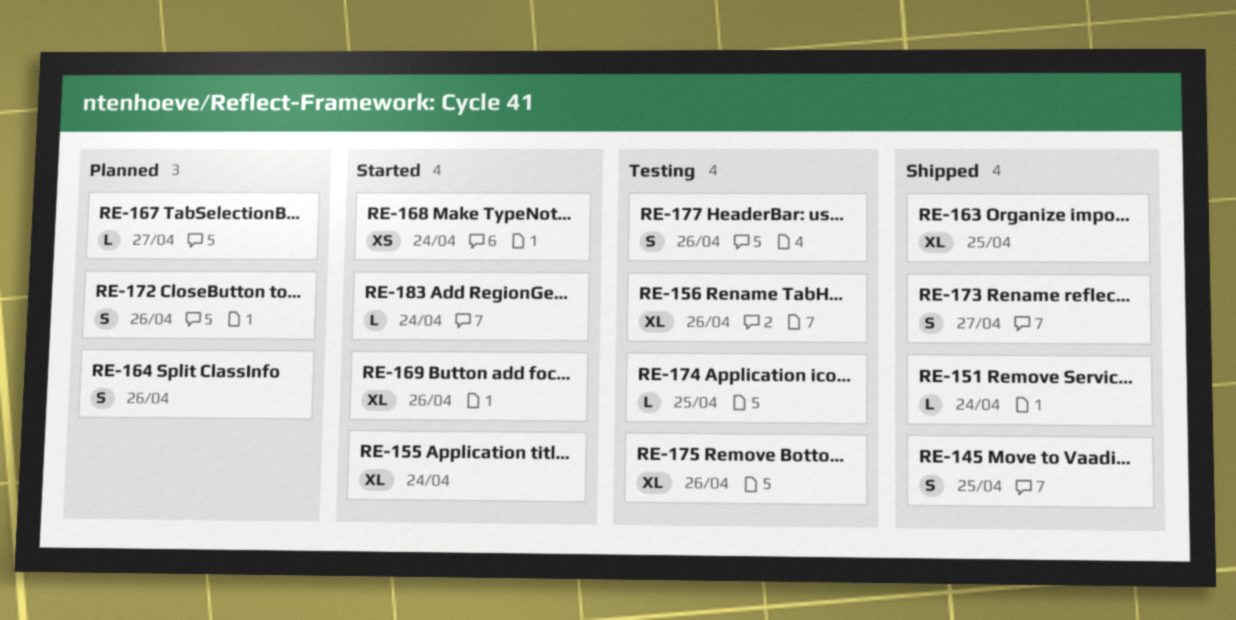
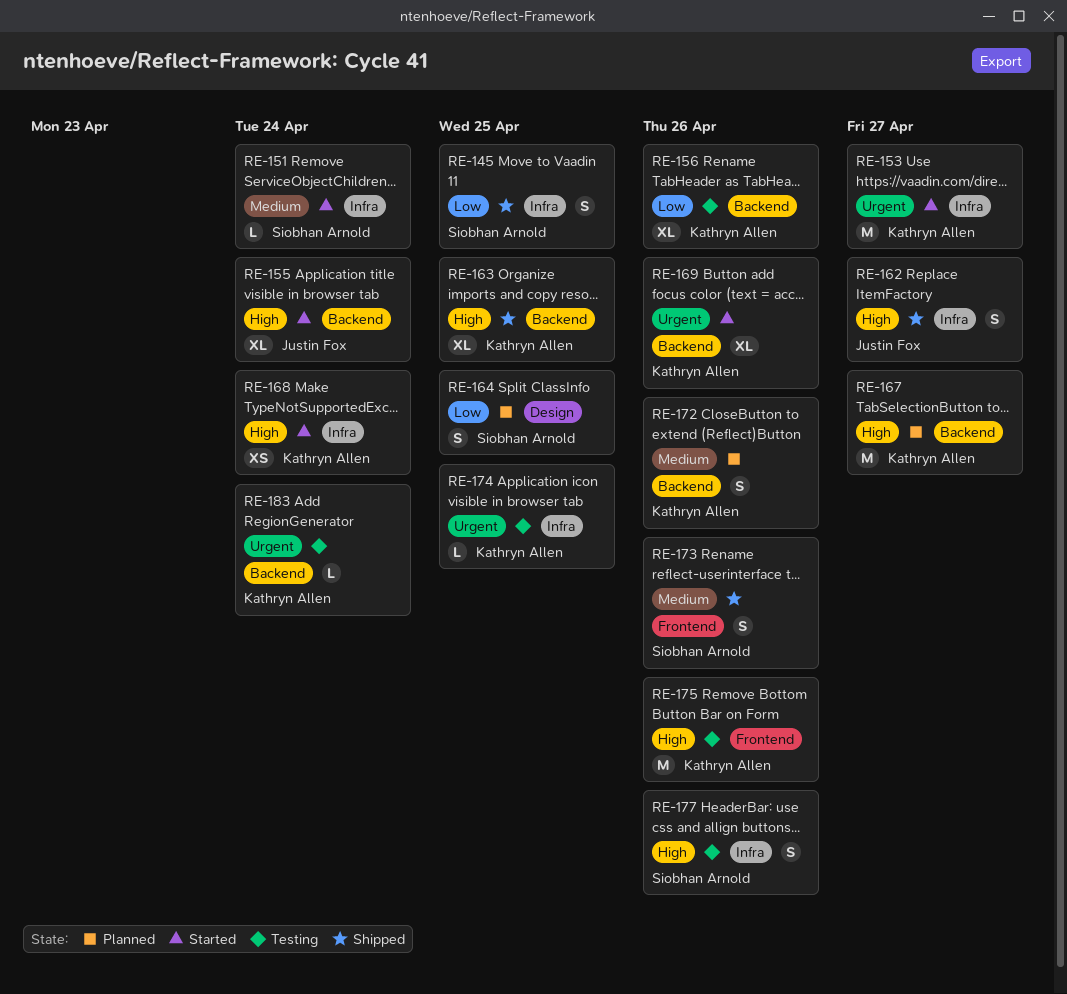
RE-151, status: Shipped -> Started
RE-153: none -> present
RE-162: none -> present
RE-164, due: Apr 26 -> Apr 25
RE-167, estimate: L -> M
RE-173, due: Apr 27 -> Apr 26
RE-175, estimate: XL -> M
RE-183, status: Started -> Testing

